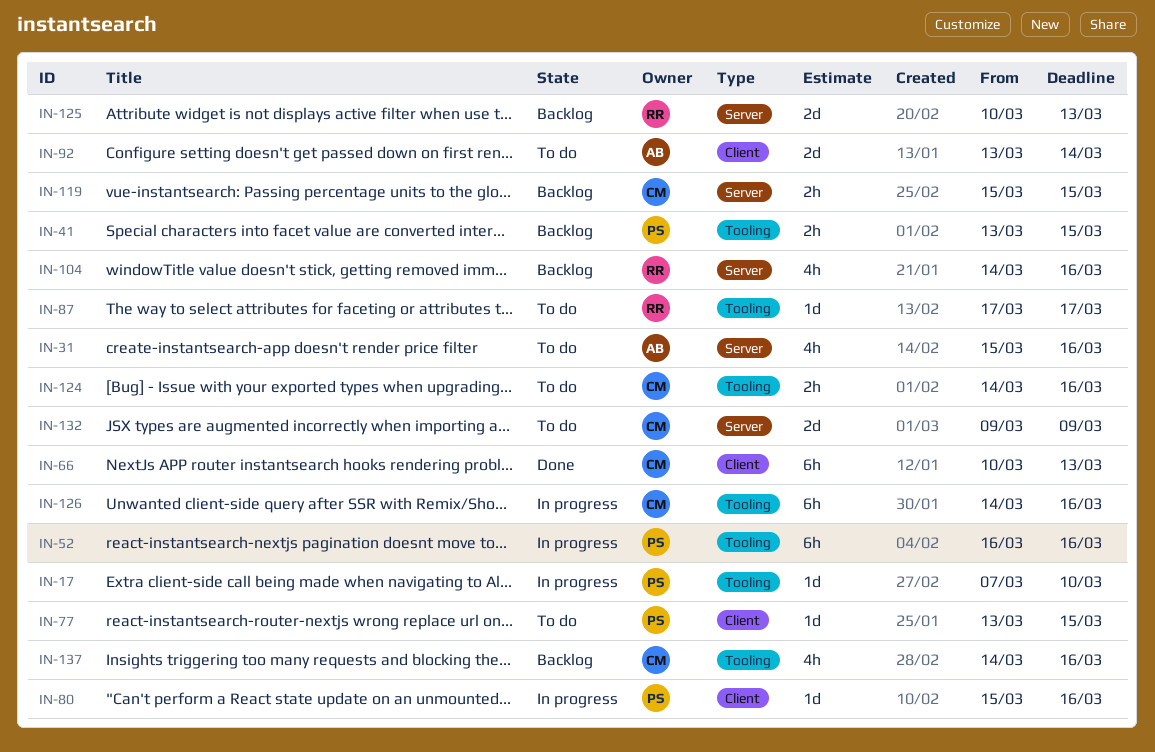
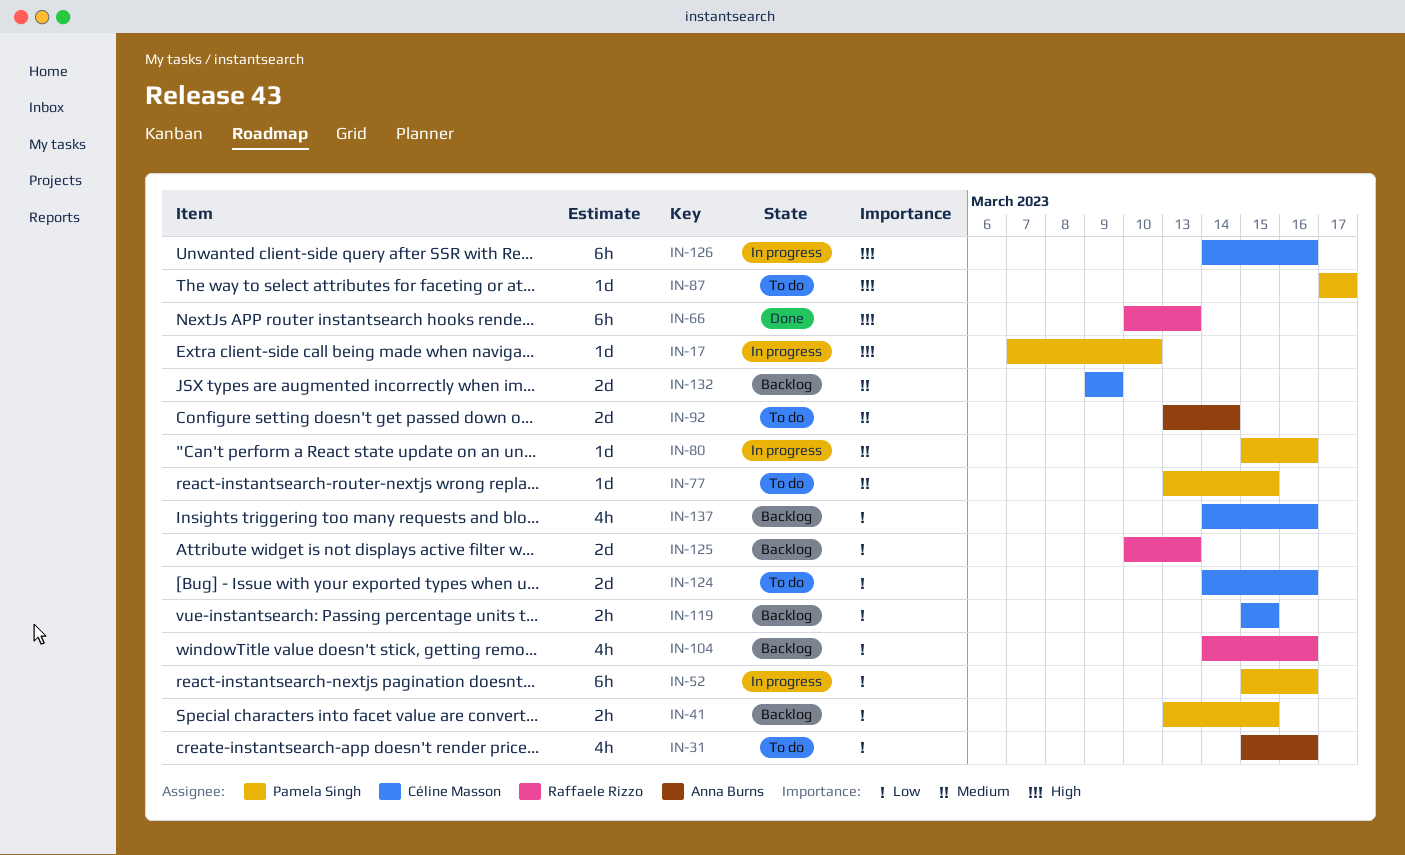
IN-52, start: Mar 16 -> Mar 15
IN-66, owner: Céline Masson -> Raffaele Rizzo
IN-87, owner: Raffaele Rizzo -> Pamela Singh
IN-124, estimate: 2h -> 2d
IN-132, status: To do -> Backlog

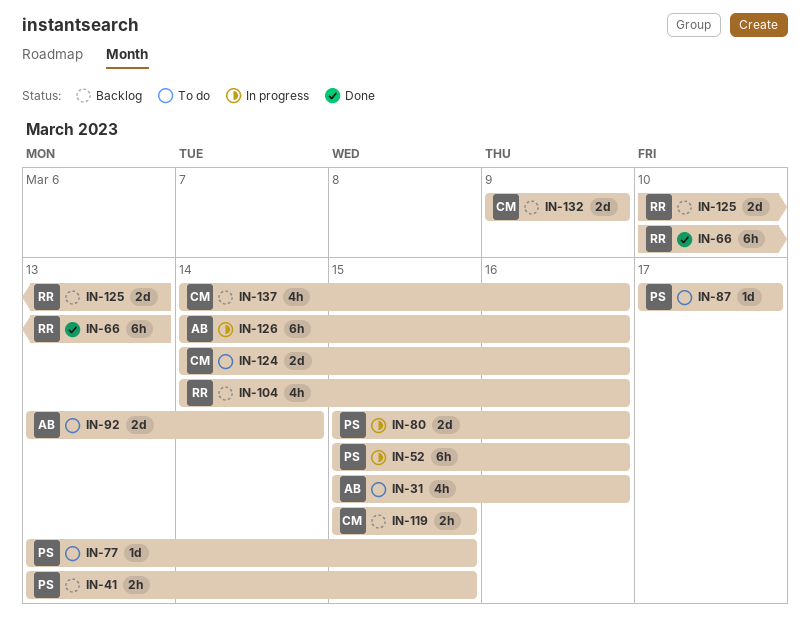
IN-17: present -> none
IN-80, estimate: 1d -> 2d
IN-126, owner: Céline Masson -> Anna Burns

